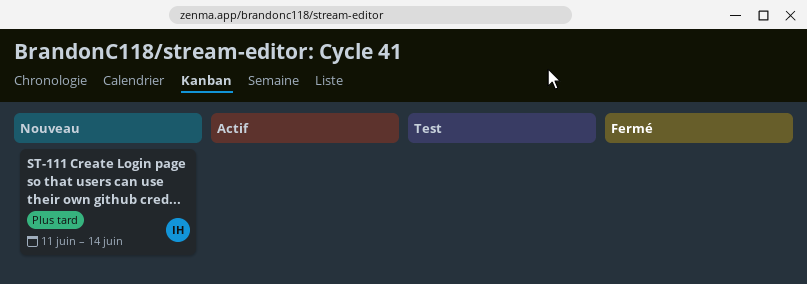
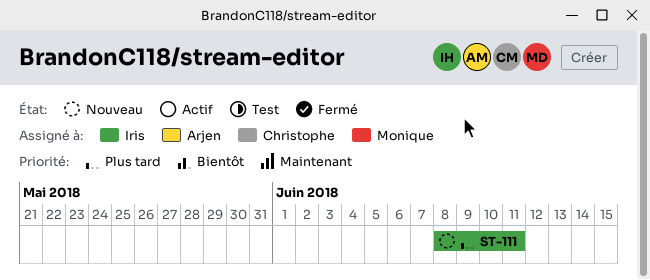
ST-111, start: Jun 11 -> Jun 8
ST-111, due: Jun 14 -> Jun 11

